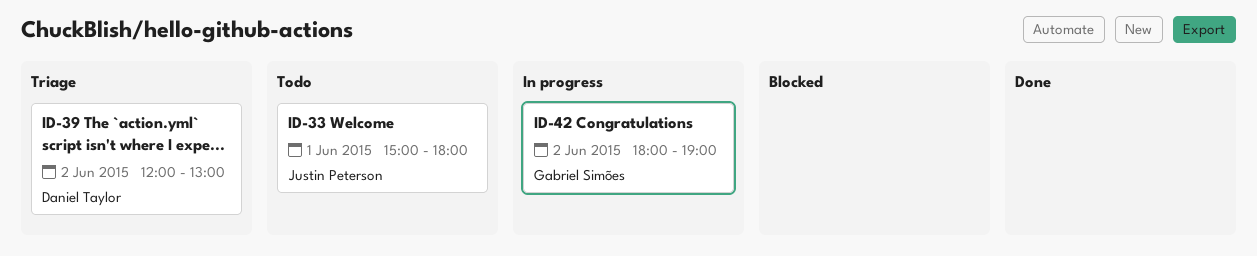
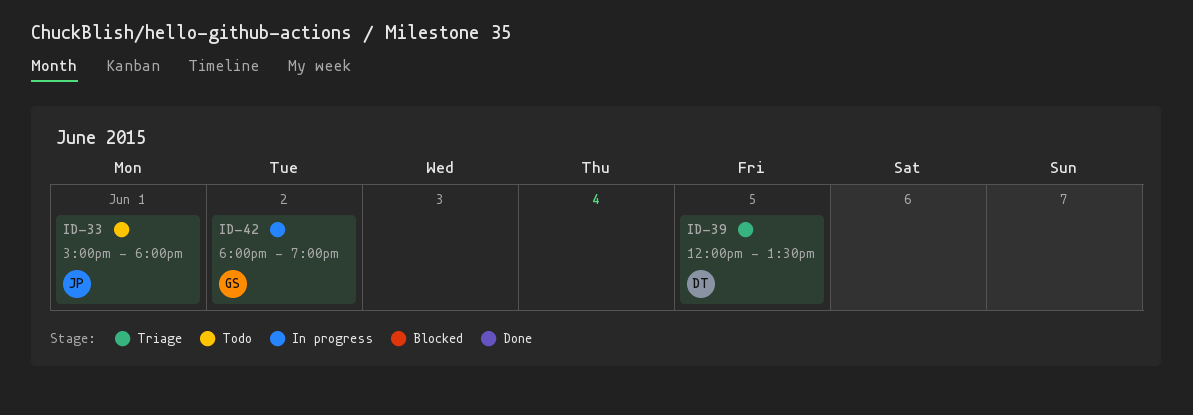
ID-39, day: Jun 2 -> Jun 5
ID-39, ends: 13:00 -> 13:30

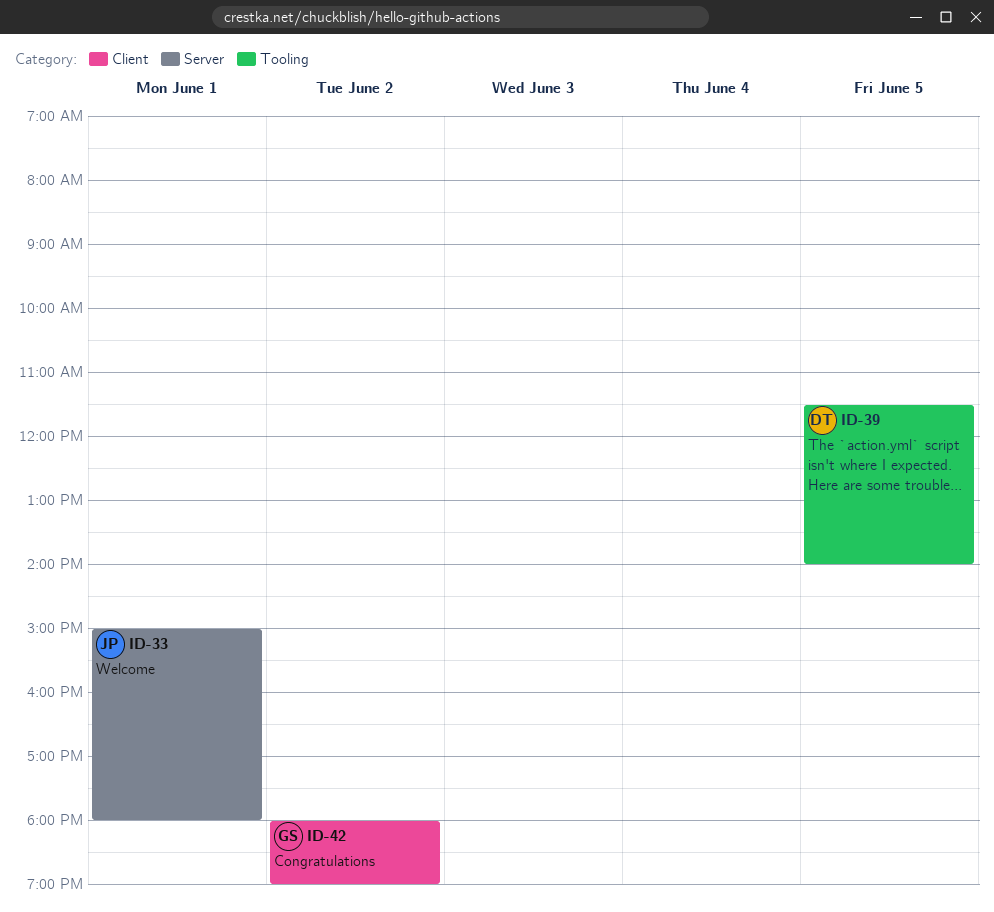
ID-39, begins: 12:00 -> 11:30
ID-39, ends: 13:30 -> 14:00

